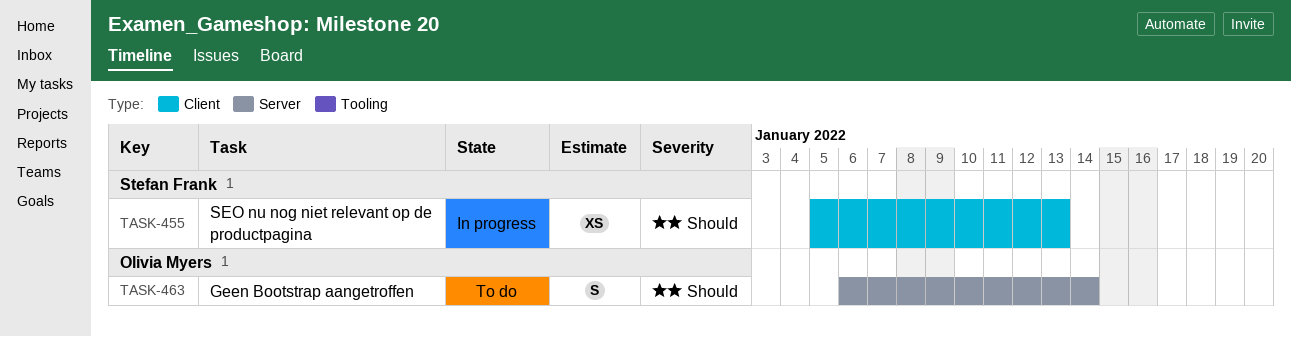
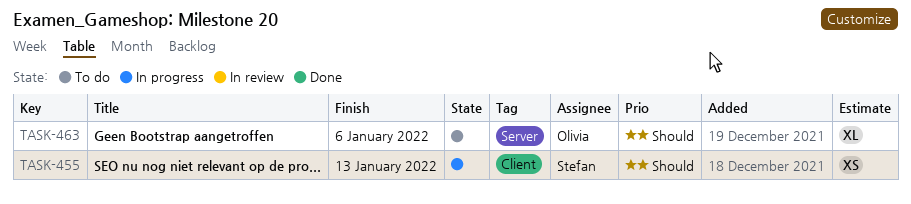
TASK-463, estimate: S -> XL
TASK-463, due: Jan 14 -> Jan 6

